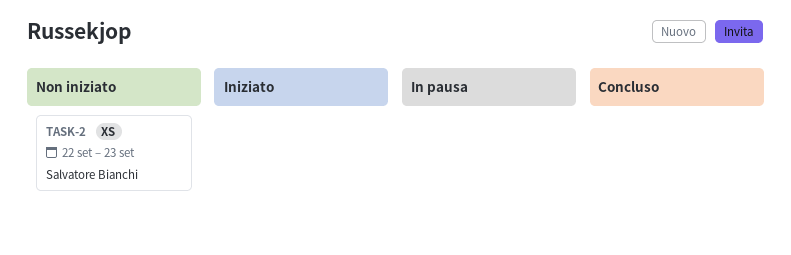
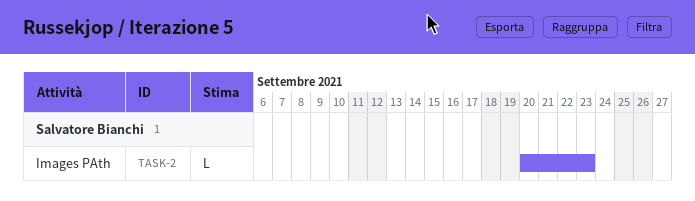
TASK-2, estimate: XS -> L
TASK-2, start: Sep 22 -> Sep 20

